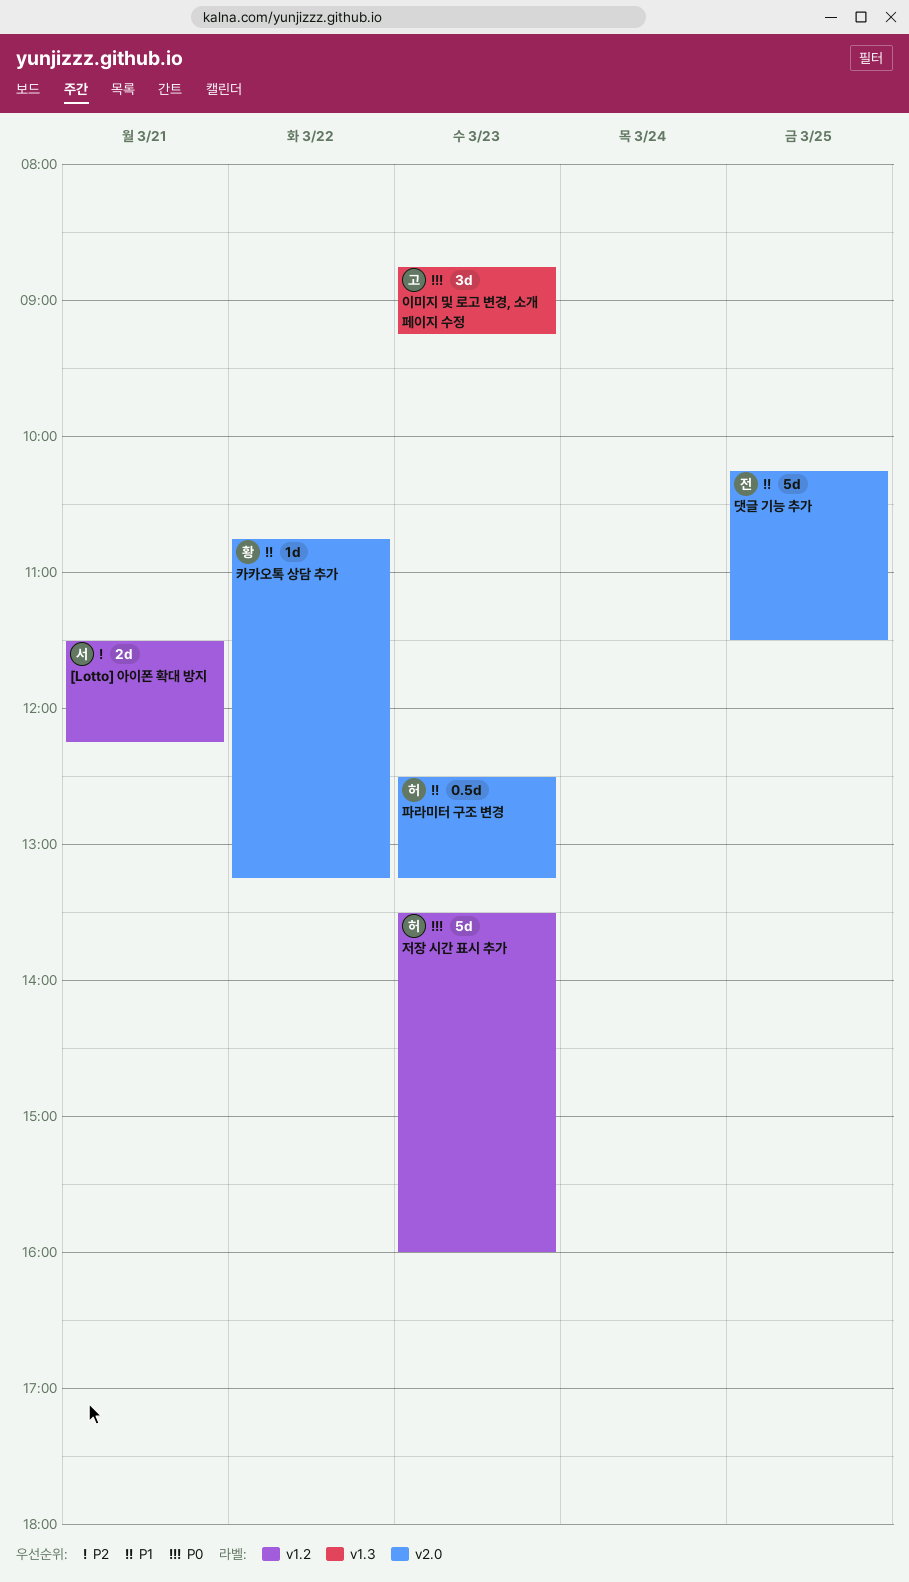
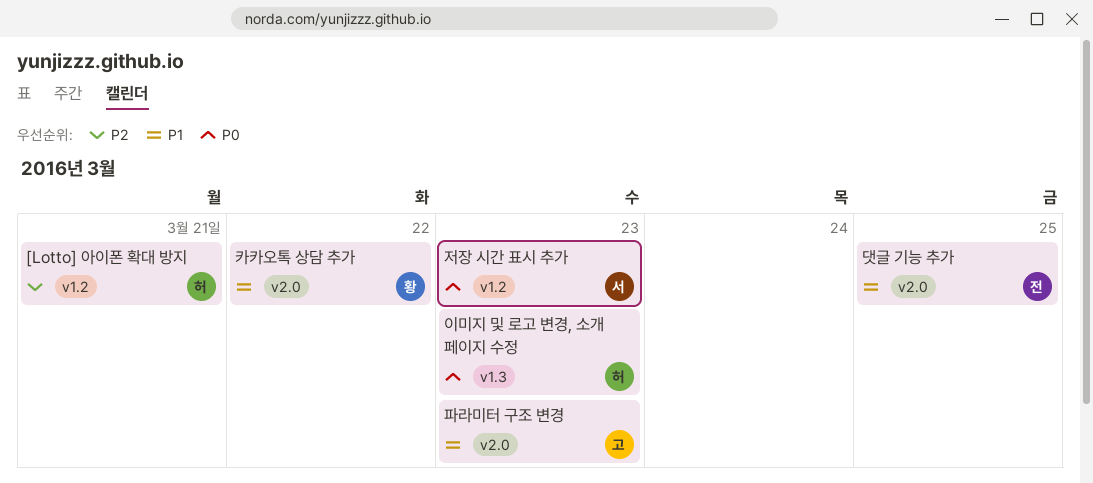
[Lotto] 아이폰 확대 방지, owner: 서 -> 허
이미지 및 로고 변경, 소개 페이지 수정, owner: 고 -> 허
저장 시간 표시 추가, owner: 허 -> 서
파라미터 구조 변경, owner: 허 -> 고

